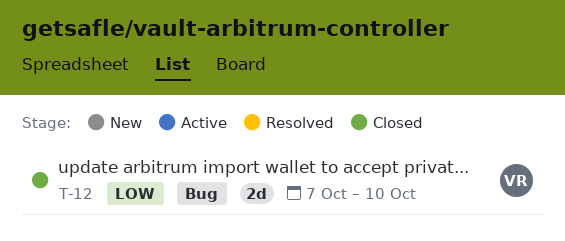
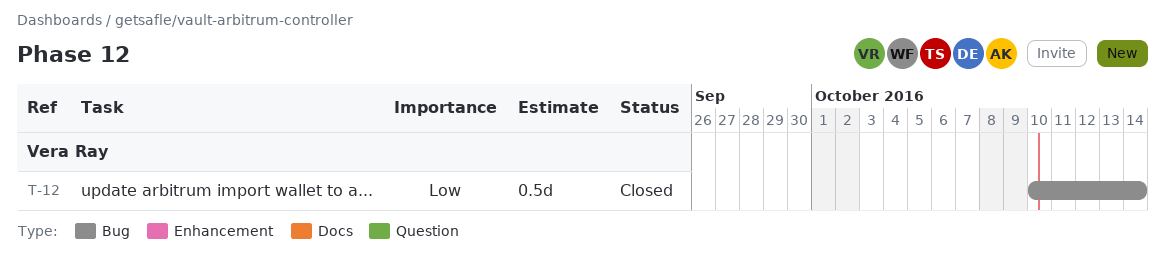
T-12, estimate: 2d -> 0.5d
T-12, start: Oct 7 -> Oct 10
T-12, due: Oct 10 -> Oct 14

